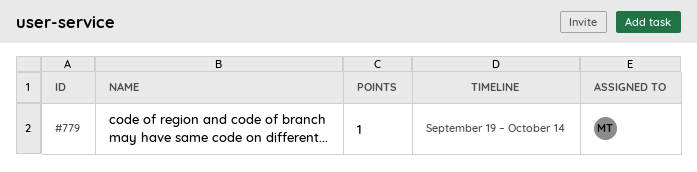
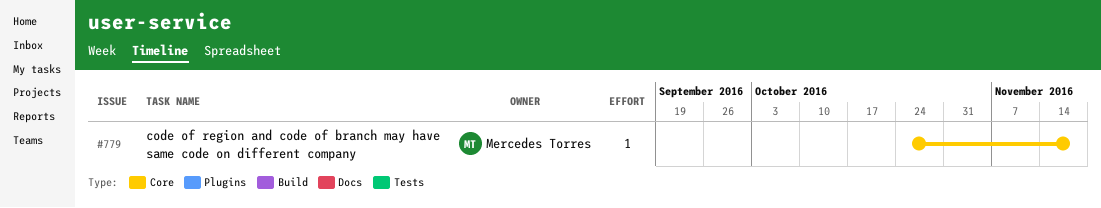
#779, start: Sep 19 -> Oct 24
#779, due: Oct 14 -> Nov 18

